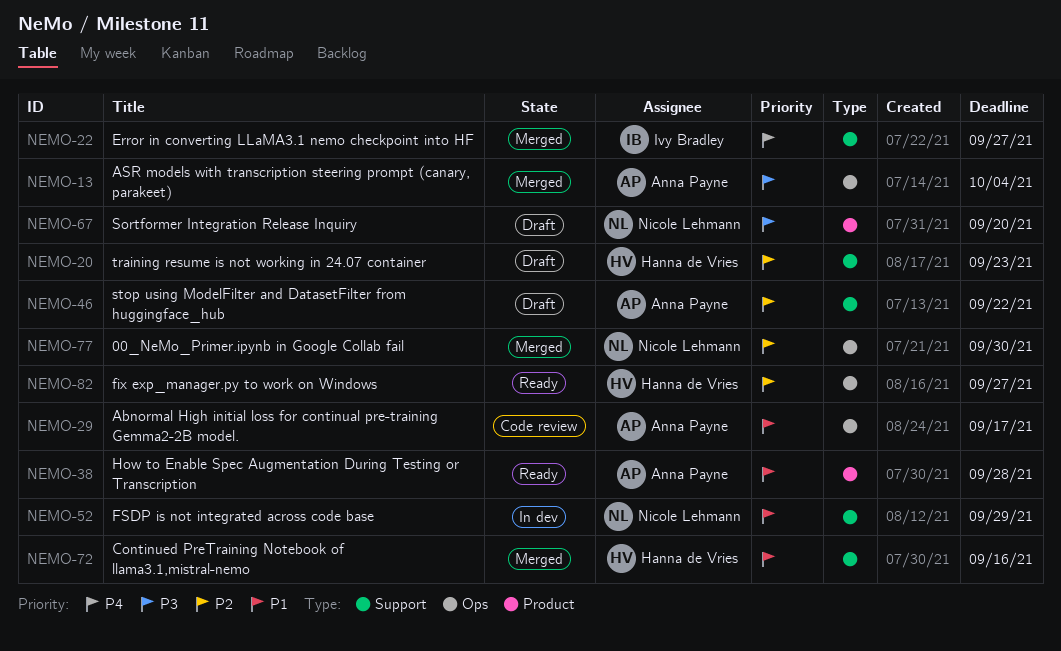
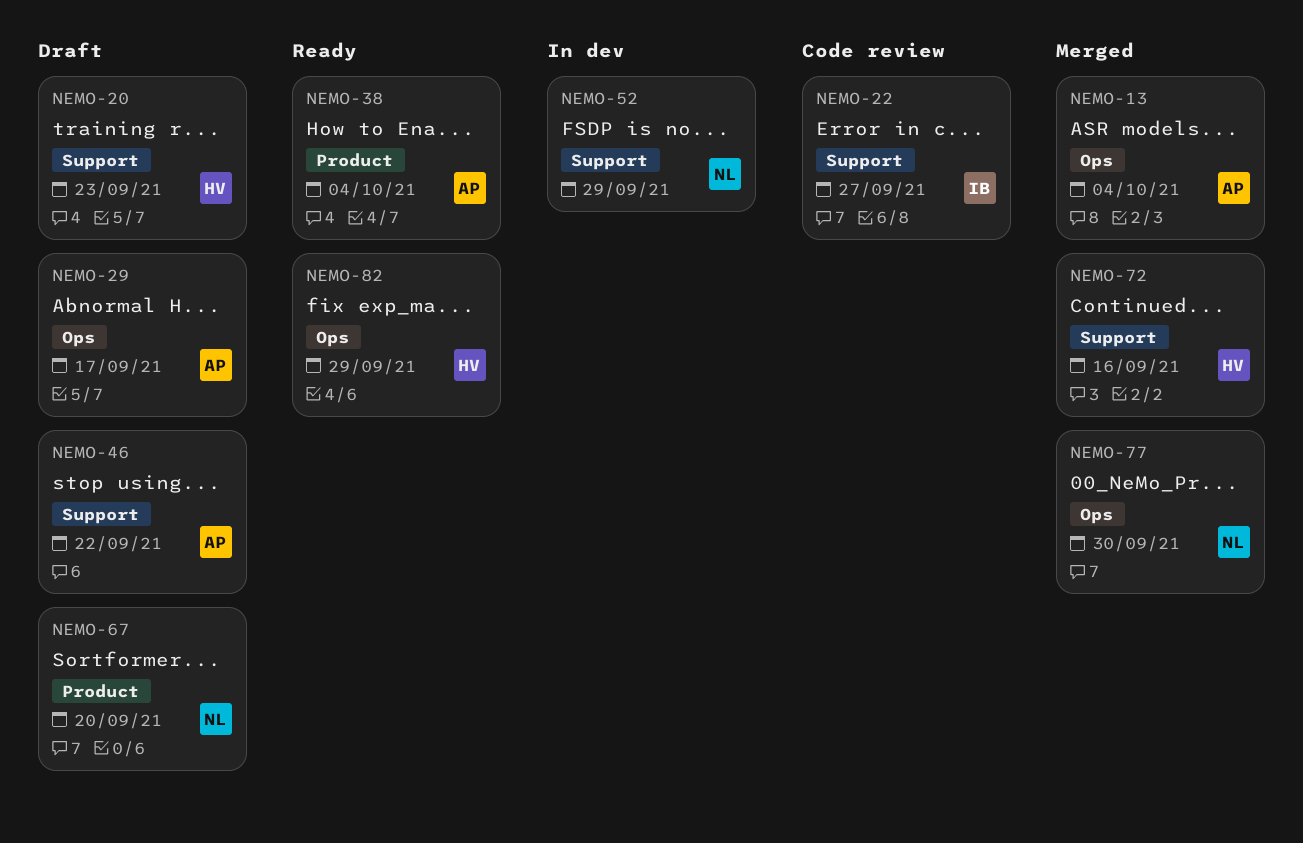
NEMO-22, status: Merged -> Code review
NEMO-29, status: Code review -> Draft
NEMO-38, due: Sep 28 -> Oct 4
NEMO-82, due: Sep 27 -> Sep 29

